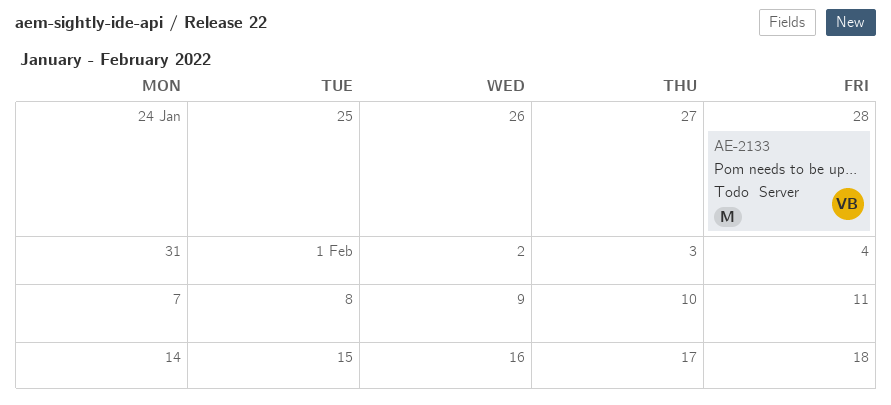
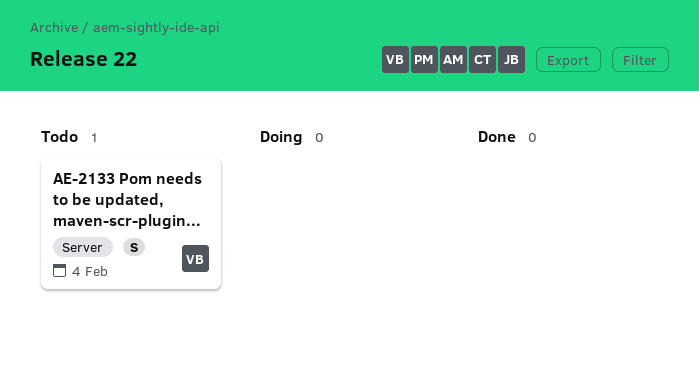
AE-2133, estimate: M -> S
AE-2133, due: Jan 28 -> Feb 4

